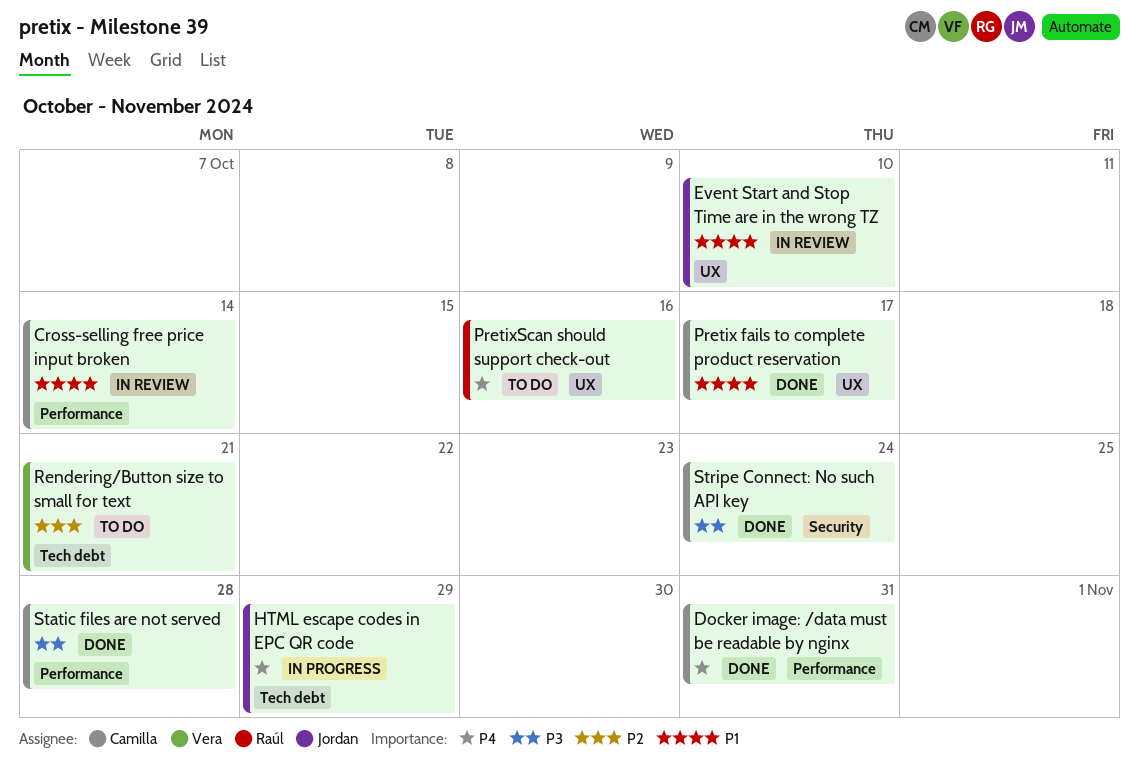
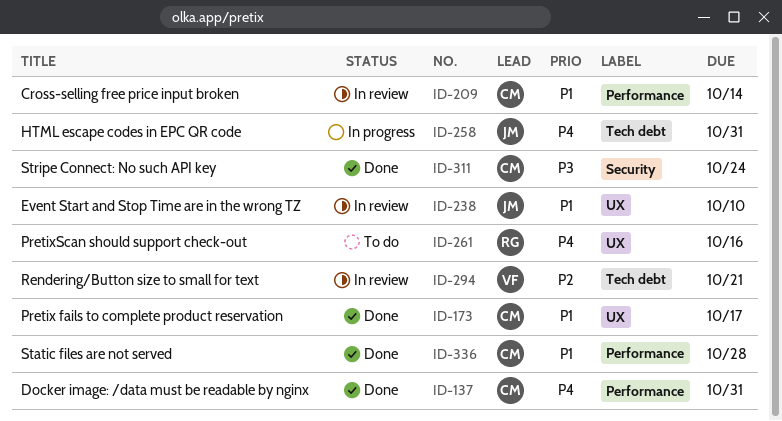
HTML escape codes in EPC QR code, due: Oct 29 -> Oct 31
Rendering/Button size to small for text, status: To do -> In review
Static files are not served, priority: P3 -> P1

